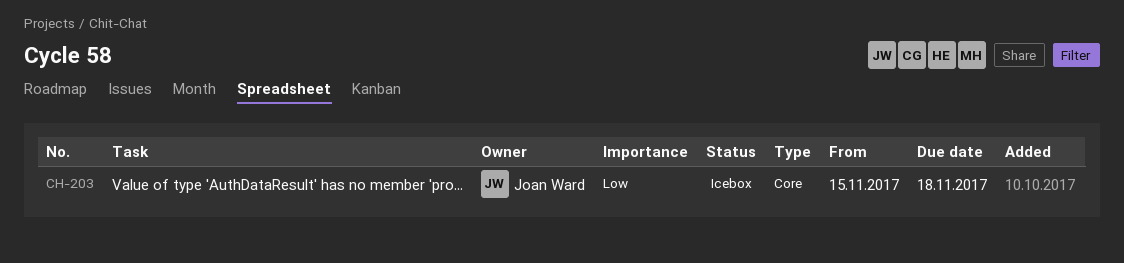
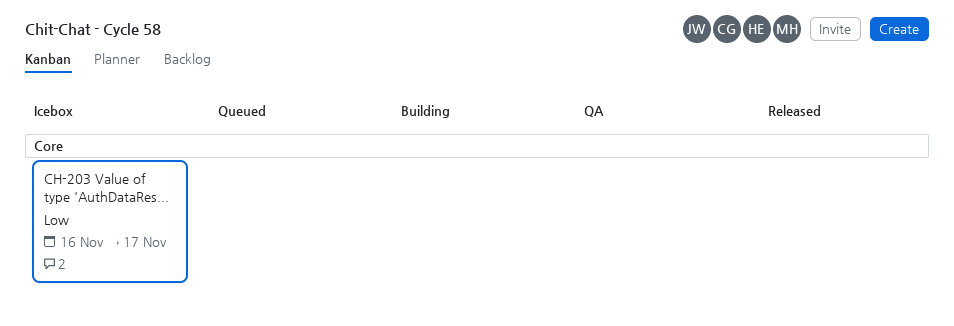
CH-203, start: Nov 15 -> Nov 16
CH-203, due: Nov 18 -> Nov 17

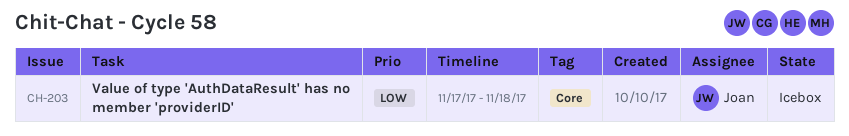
CH-203, start: Nov 16 -> Nov 17
CH-203, due: Nov 17 -> Nov 18

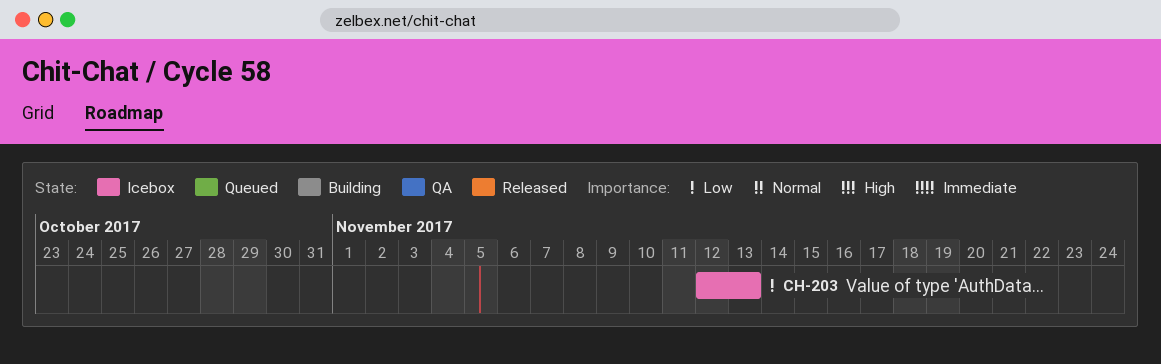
CH-203, start: Nov 17 -> Nov 12
CH-203, due: Nov 18 -> Nov 13

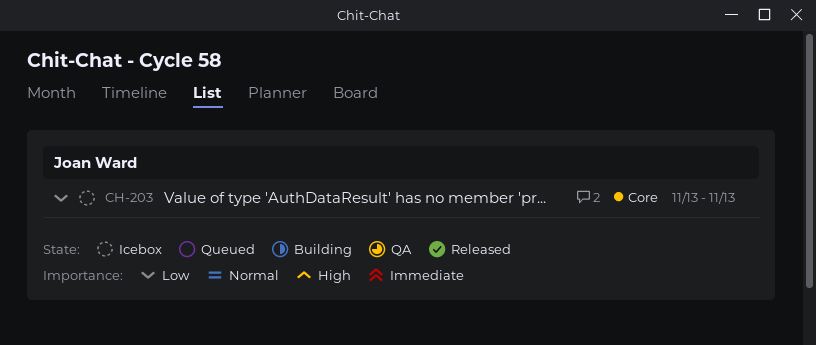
CH-203, start: Nov 12 -> Nov 13

